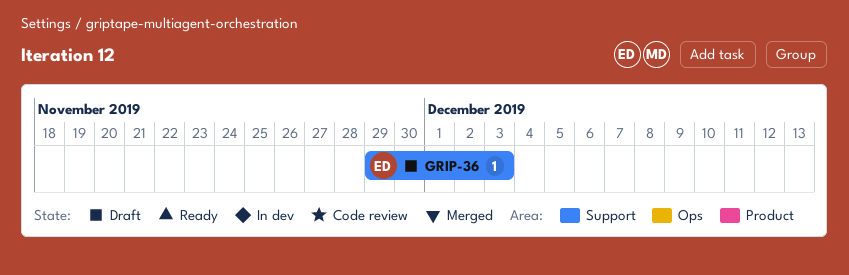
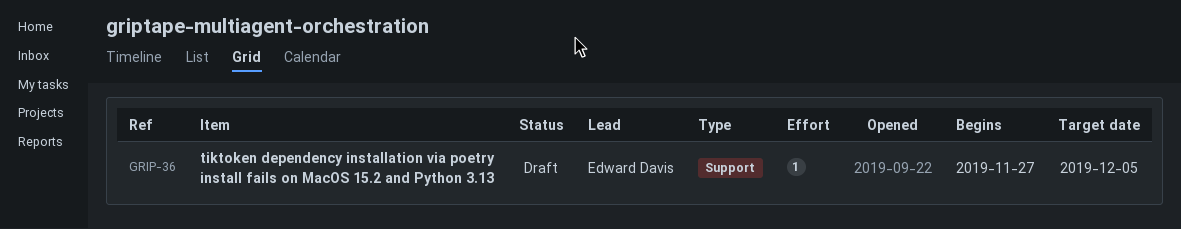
GRIP-36, start: Nov 29 -> Nov 27
GRIP-36, due: Dec 3 -> Dec 5

